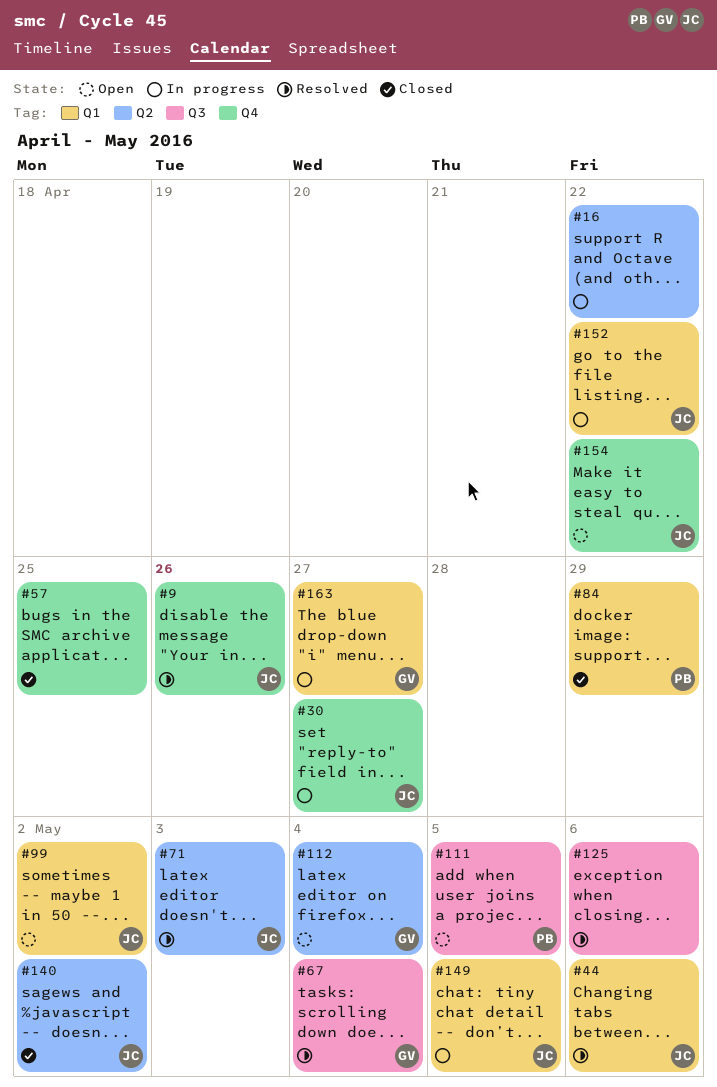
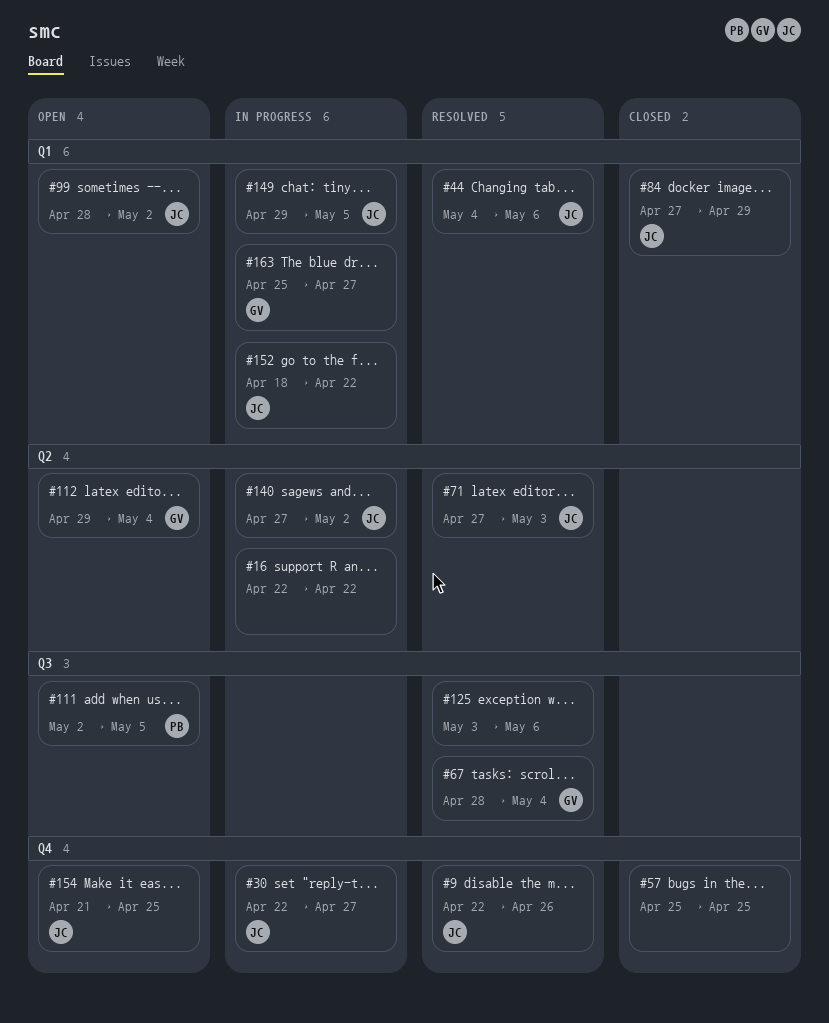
#84, owner: PB -> JC
#140, status: Closed -> In progress
#154, due: Apr 22 -> Apr 25

